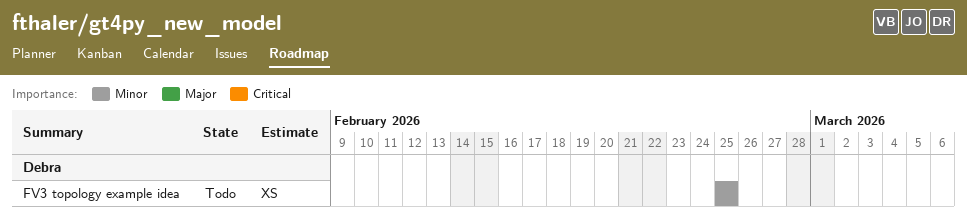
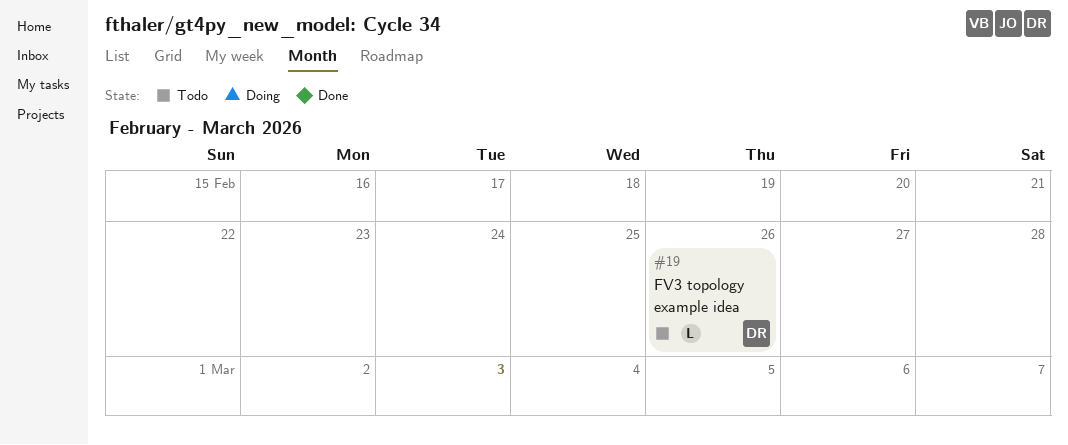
FV3 topology example idea, estimate: XS -> L
FV3 topology example idea, due: Feb 25 -> Feb 26

